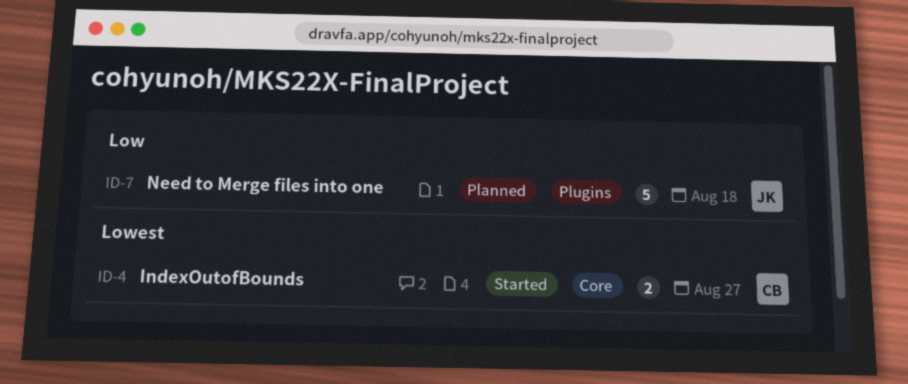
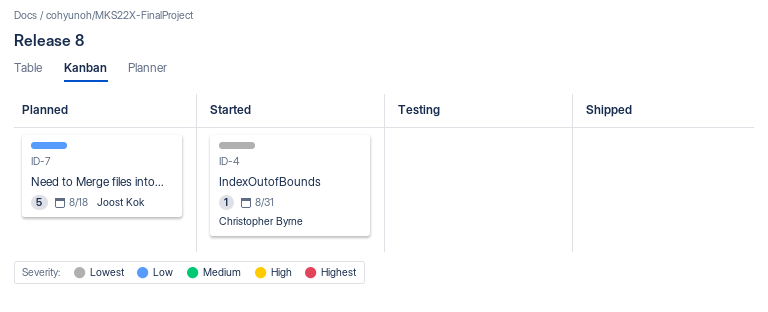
ID-4, estimate: 2 -> 1
ID-4, due: Aug 27 -> Aug 31

